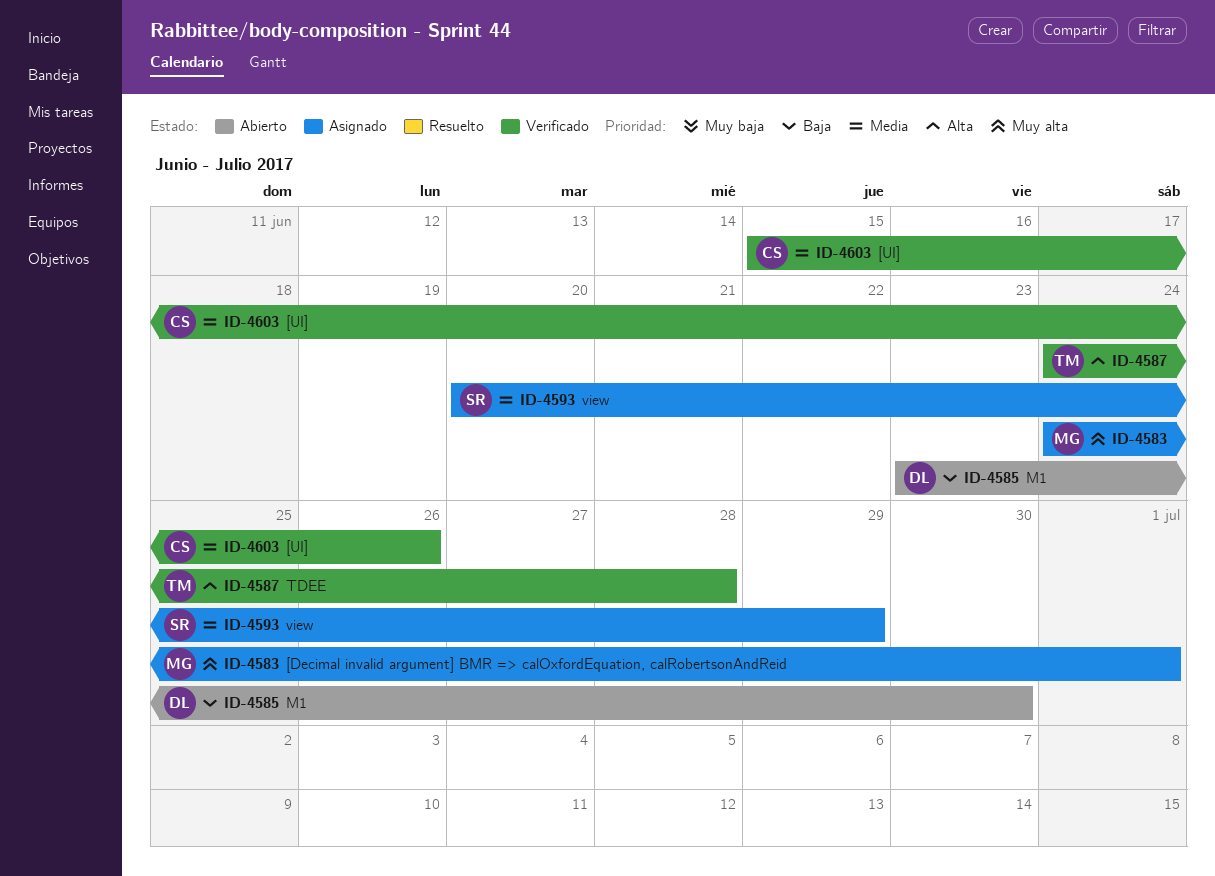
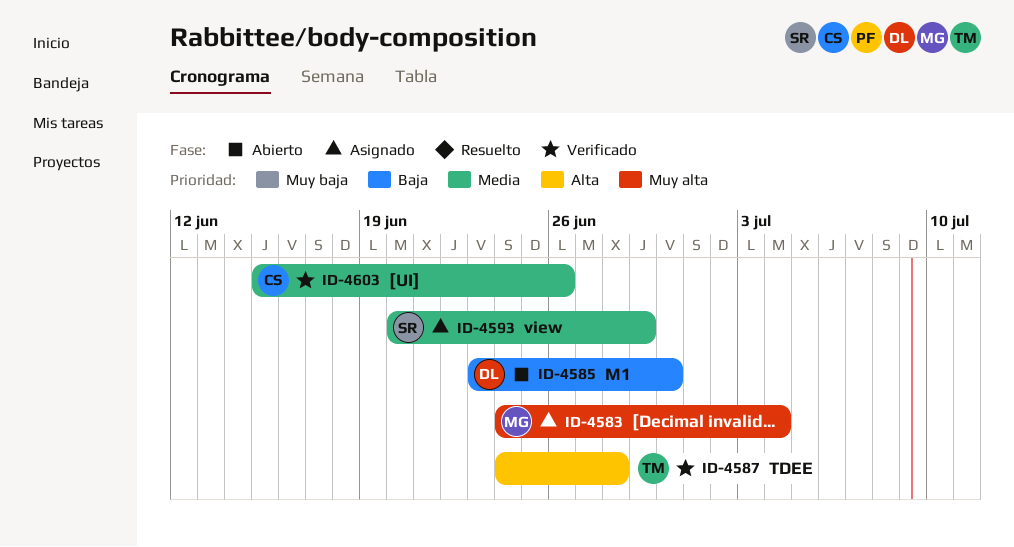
ID-4583, due: Jul 1 -> Jul 4

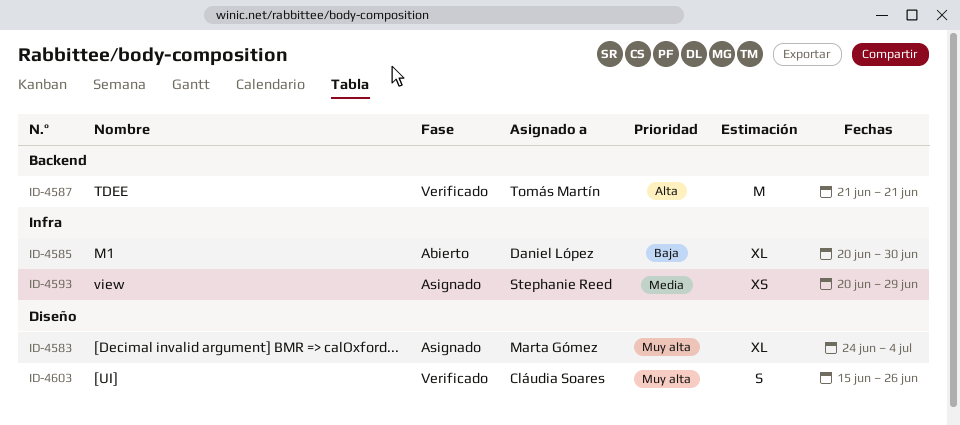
ID-4585, start: Jun 23 -> Jun 20
ID-4587, start: Jun 24 -> Jun 21
ID-4587, due: Jun 28 -> Jun 21
ID-4603, priority: Media -> Muy alta

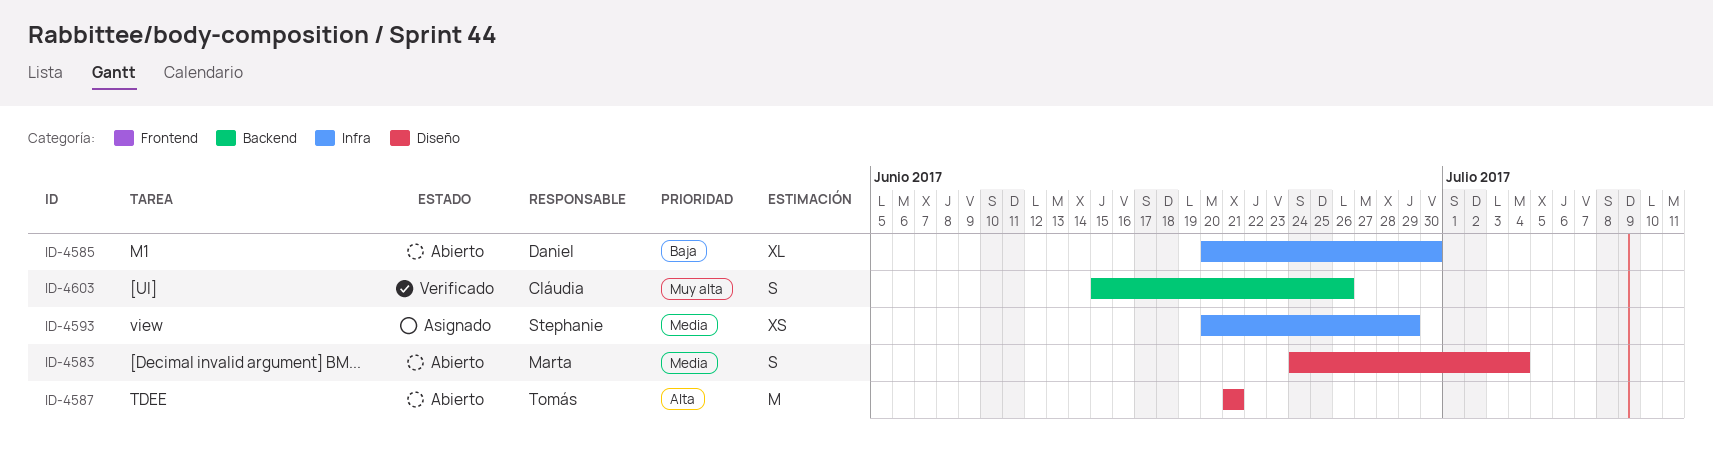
ID-4583, status: Asignado -> Abierto
ID-4583, priority: Muy alta -> Media
ID-4583, estimate: XL -> S
ID-4587, status: Verificado -> Abierto
ID-4587, label: Backend -> Diseño
ID-4603, label: Diseño -> Backend

